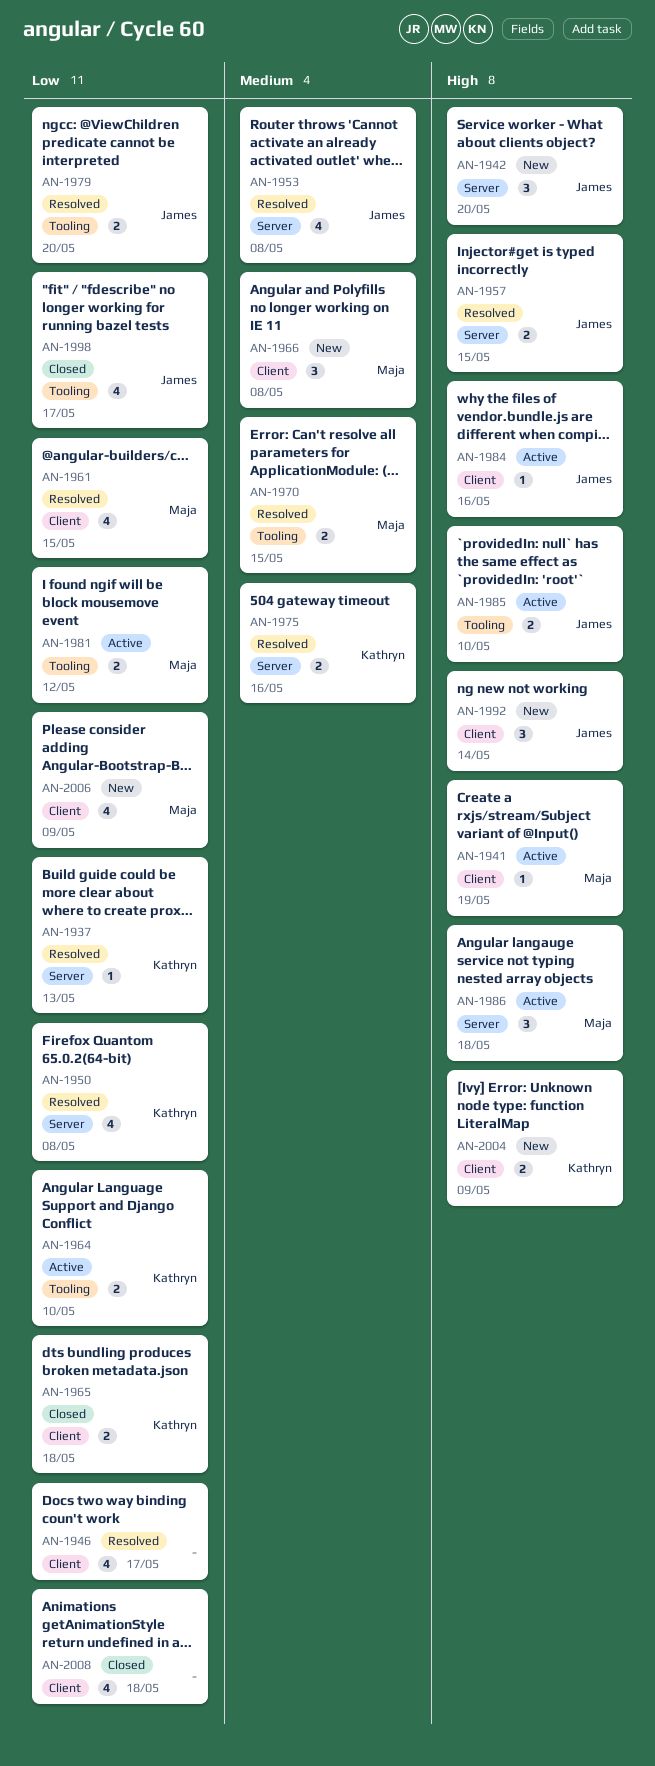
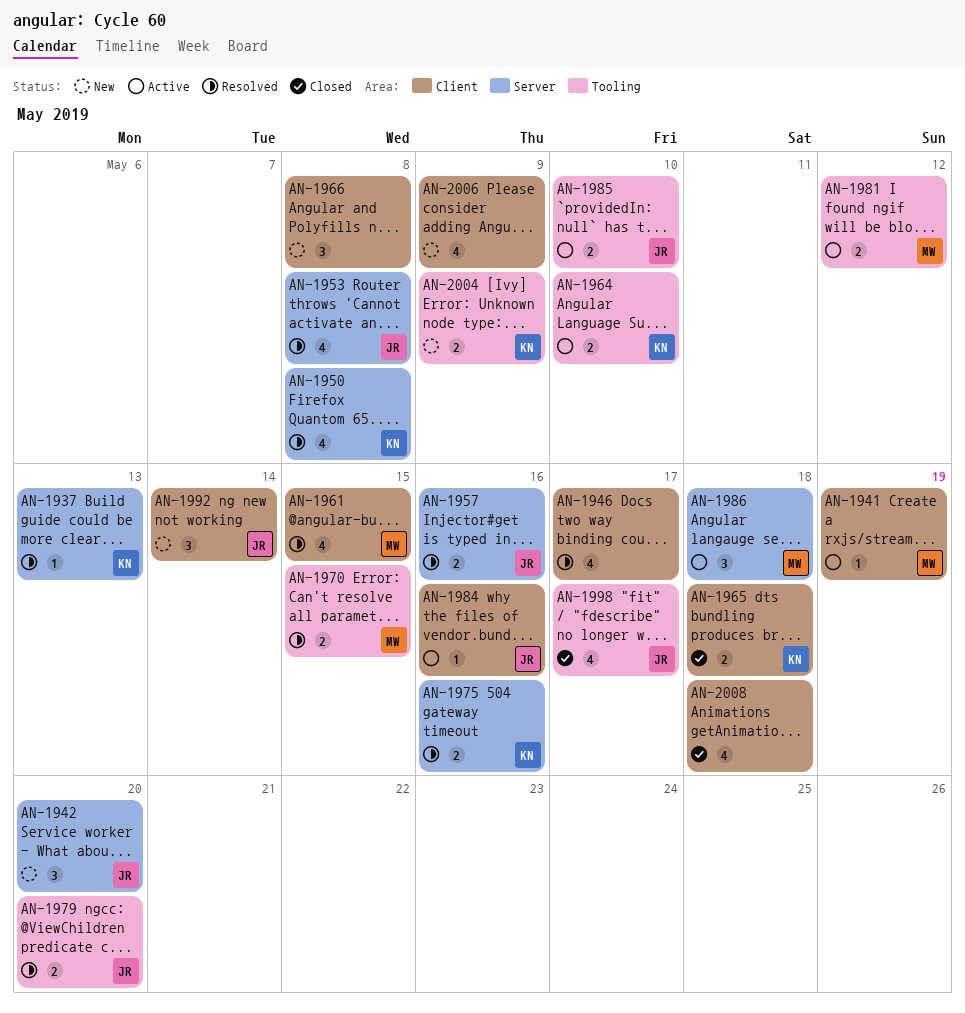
AN-1957, due: May 15 -> May 16
AN-1966, owner: Maja -> none
AN-2004, label: Client -> Tooling
AN-2006, owner: Maja -> none

